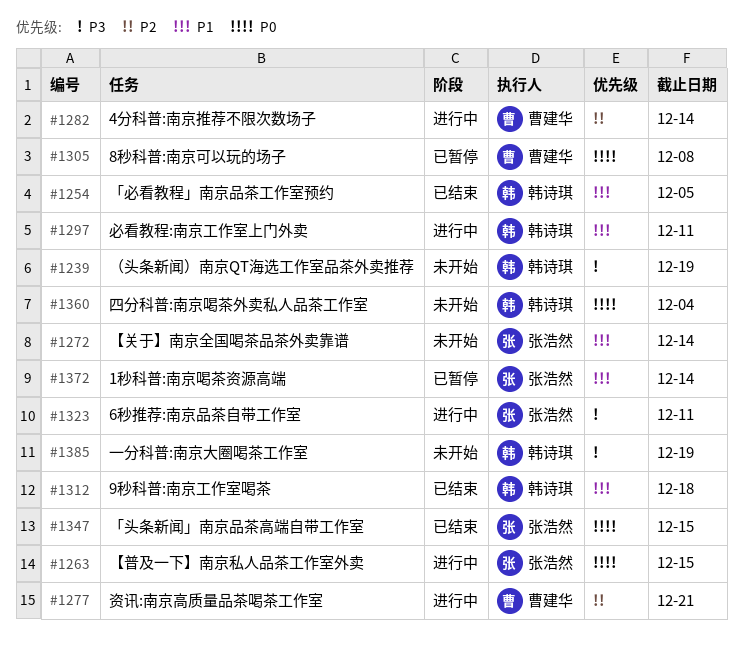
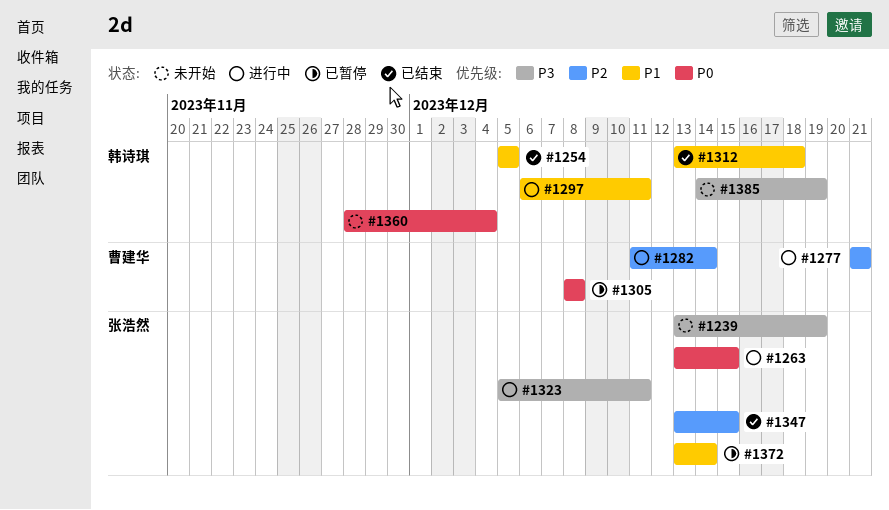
#1239, owner: 韩诗琪 -> 张浩然
#1272: present -> none
#1347, priority: P0 -> P2

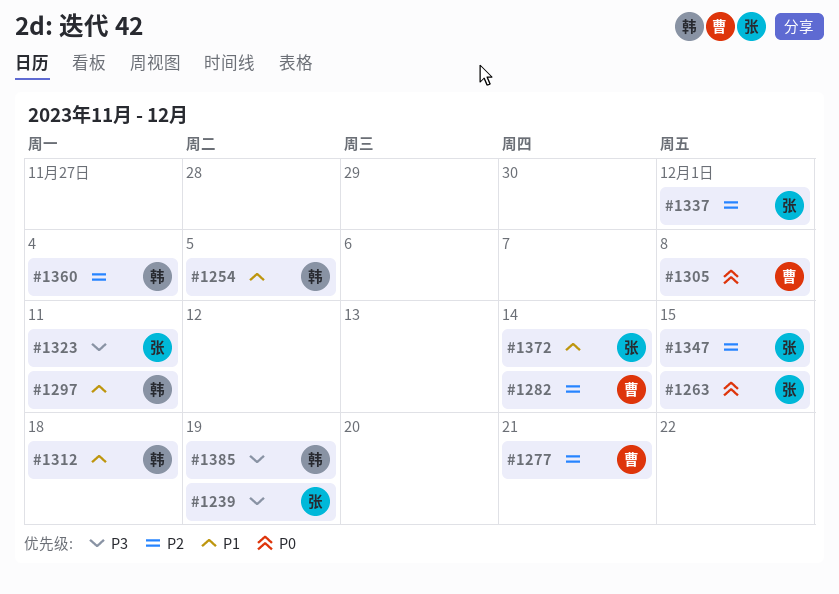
#1337: none -> present
#1360, priority: P0 -> P2

